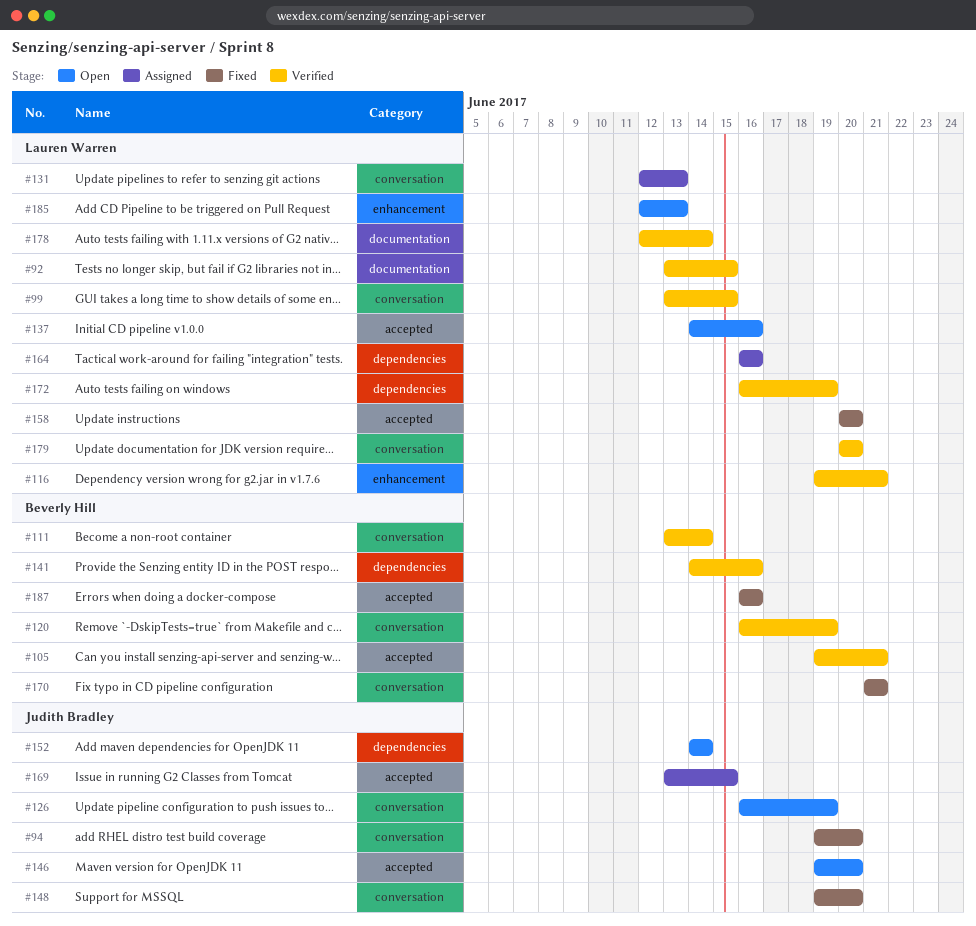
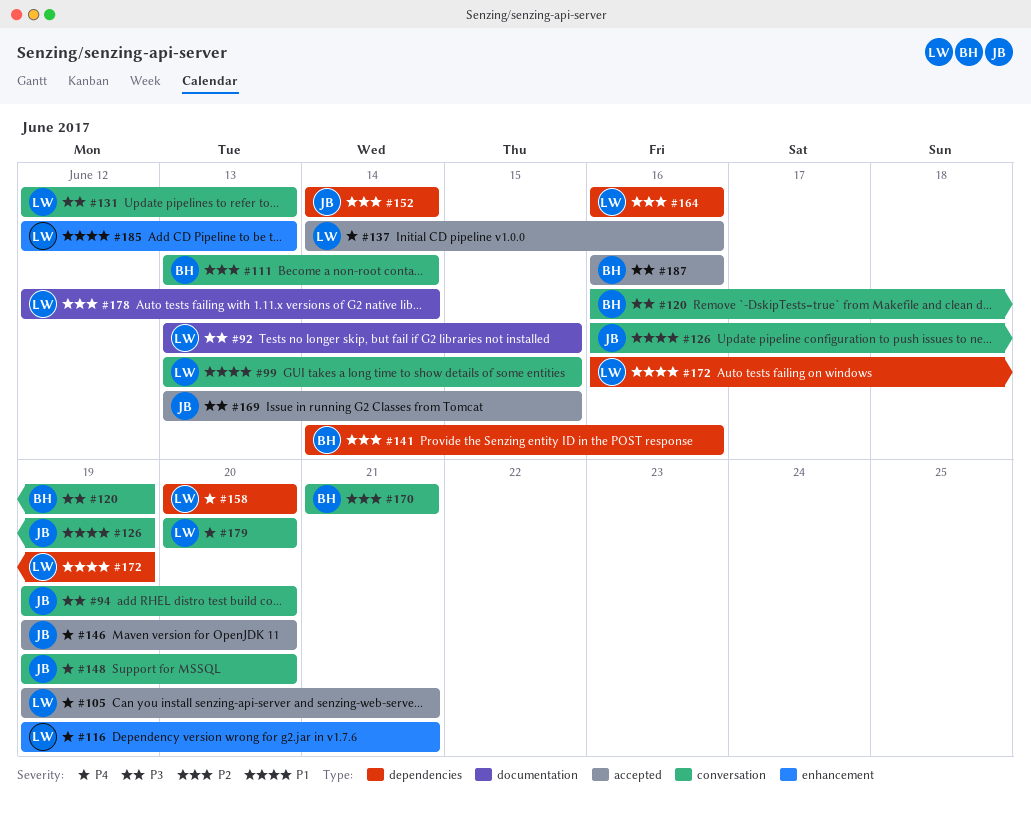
#105, owner: Beverly Hill -> Lauren Warren
#158, label: accepted -> dependencies

